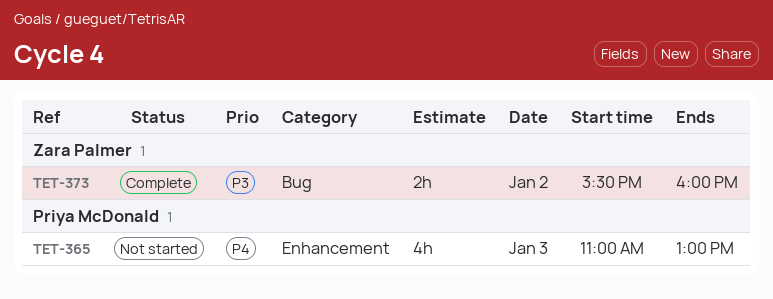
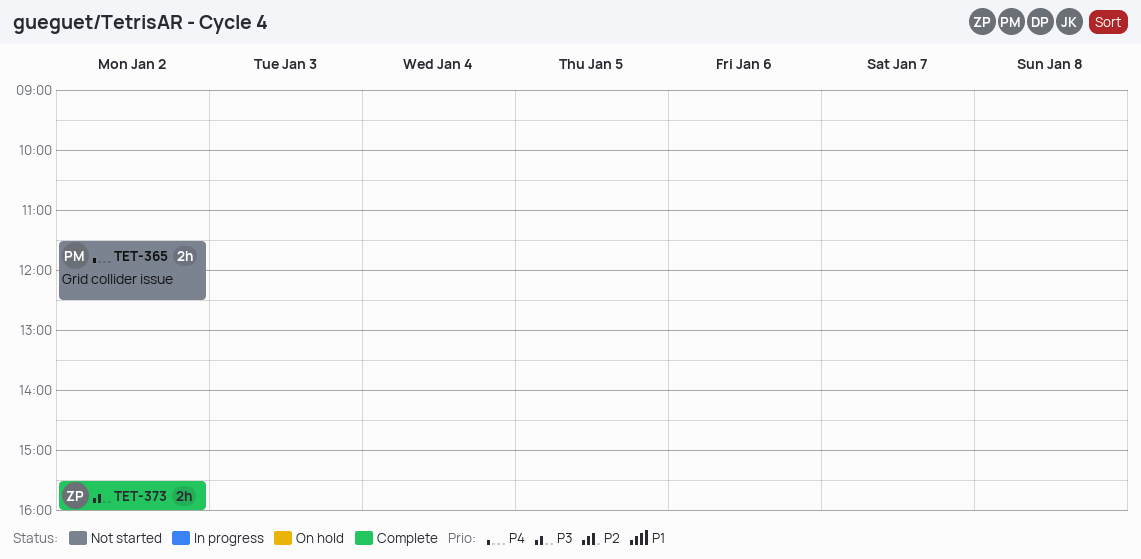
TET-365, estimate: 4h -> 2h
TET-365, day: Jan 3 -> Jan 2
TET-365, begins: 11:00 -> 11:30
TET-365, ends: 13:00 -> 12:30

